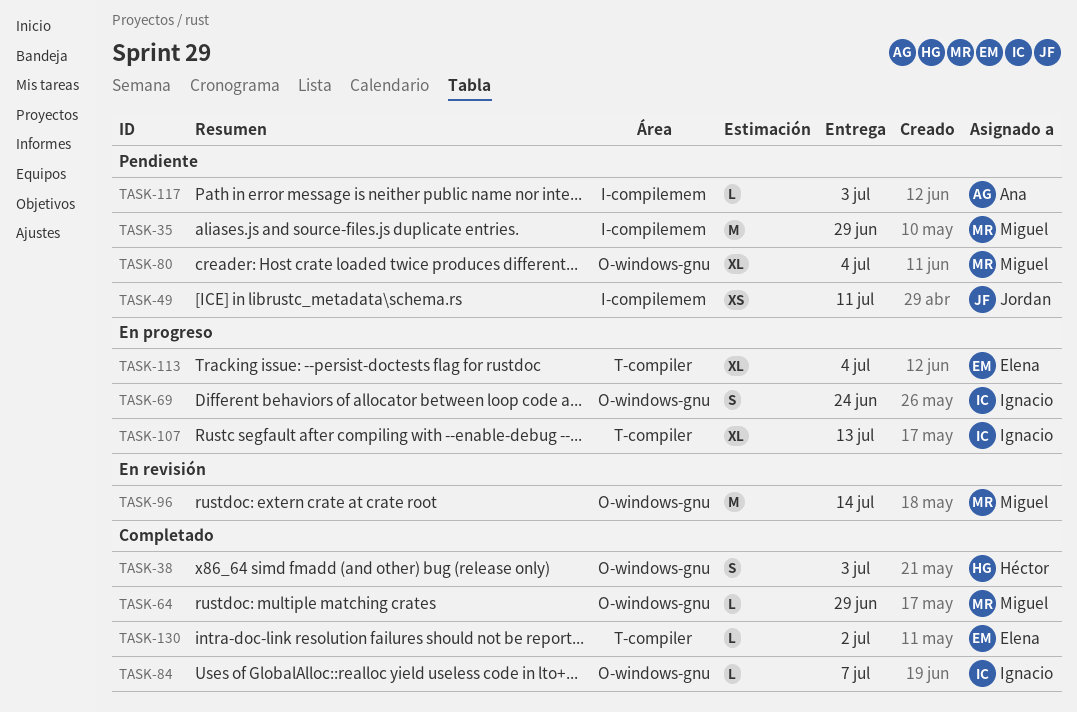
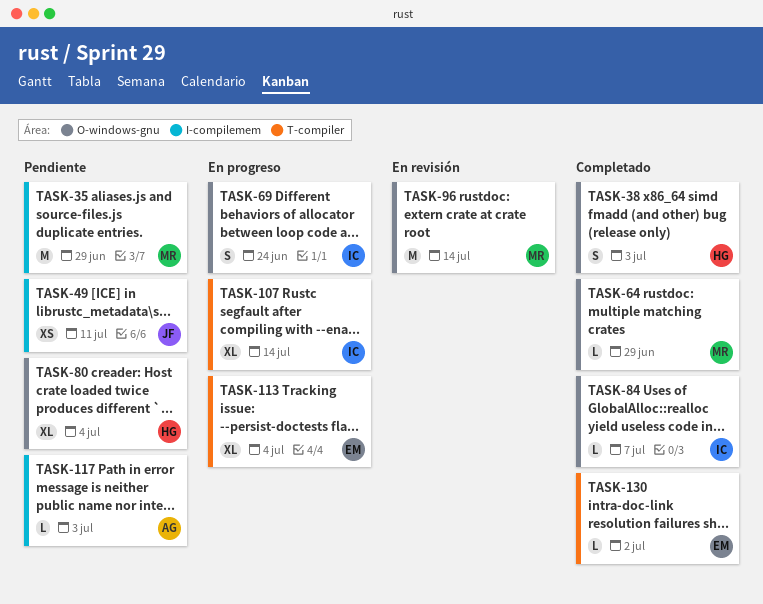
TASK-80, owner: Miguel -> Héctor
TASK-107, due: Jul 13 -> Jul 14

